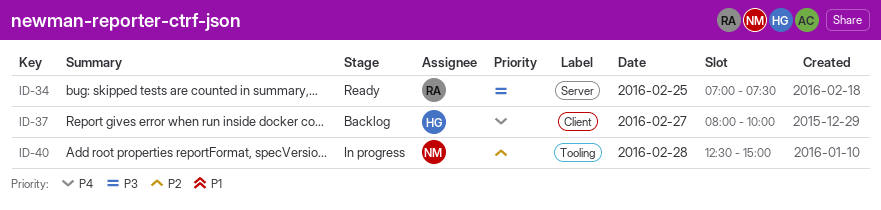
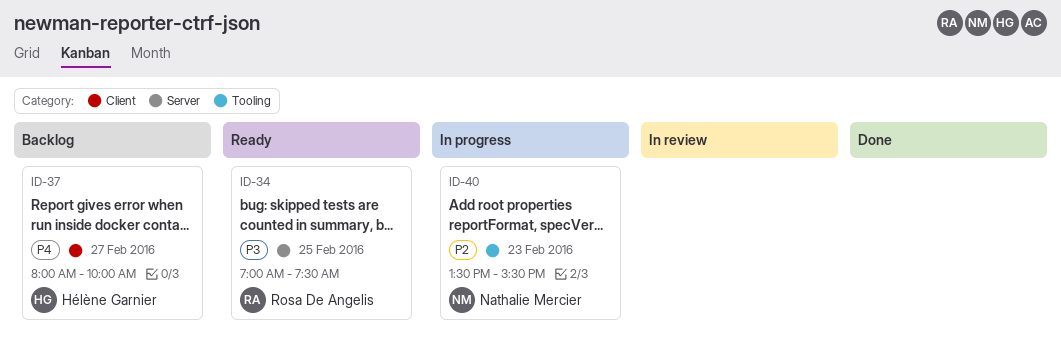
ID-40, day: Feb 28 -> Feb 23
ID-40, begins: 12:30 -> 13:30
ID-40, ends: 15:00 -> 15:30

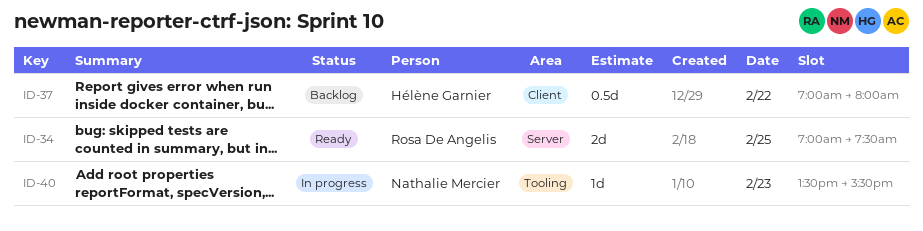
ID-37, day: Feb 27 -> Feb 22
ID-37, begins: 08:00 -> 07:00
ID-37, ends: 10:00 -> 08:00

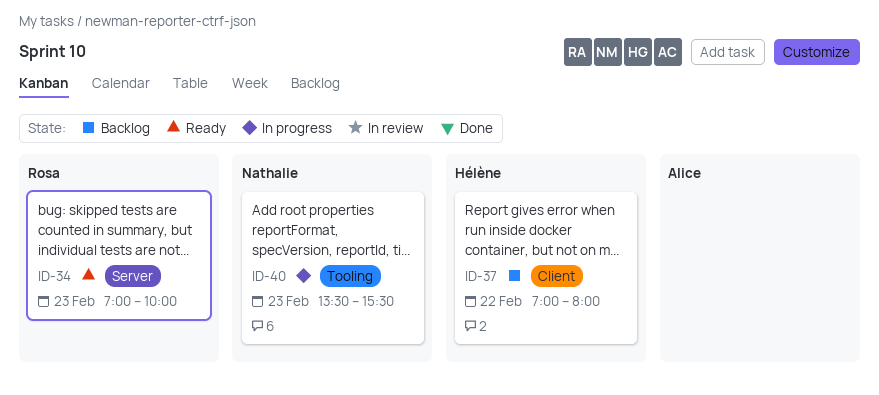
ID-34, day: Feb 25 -> Feb 23
ID-34, ends: 07:30 -> 10:00

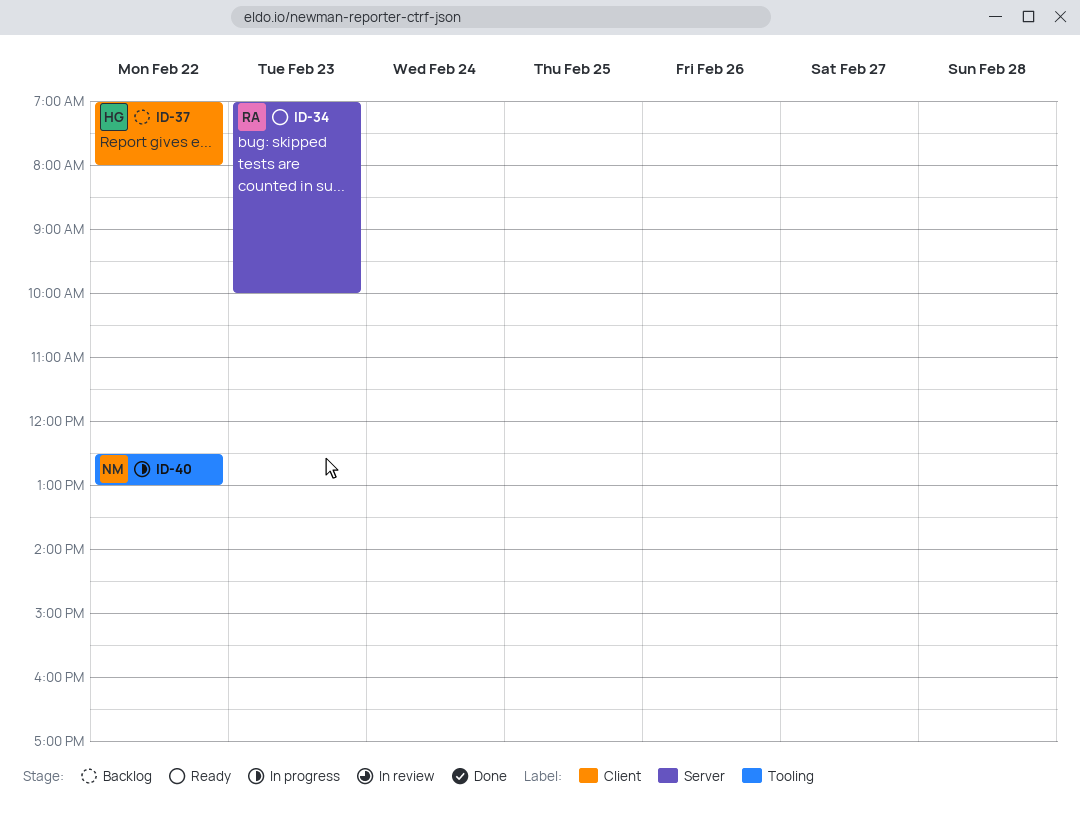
ID-40, day: Feb 23 -> Feb 22
ID-40, begins: 13:30 -> 12:30
ID-40, ends: 15:30 -> 13:00

